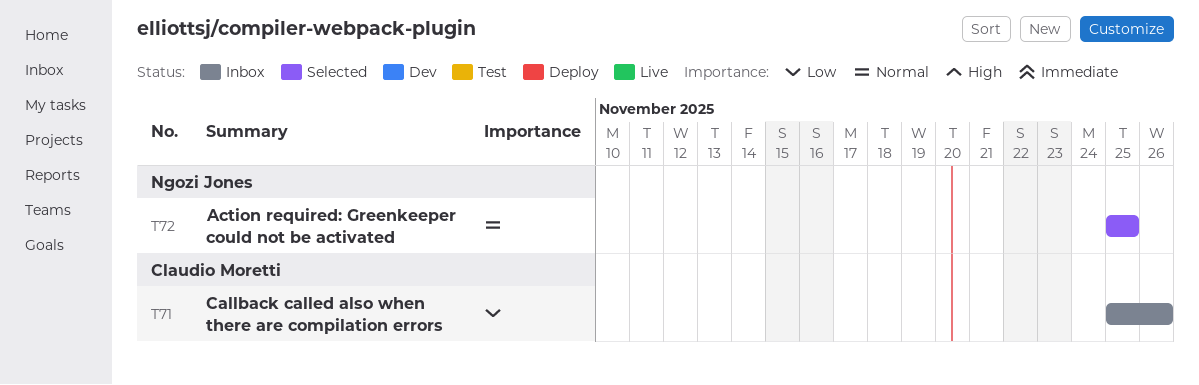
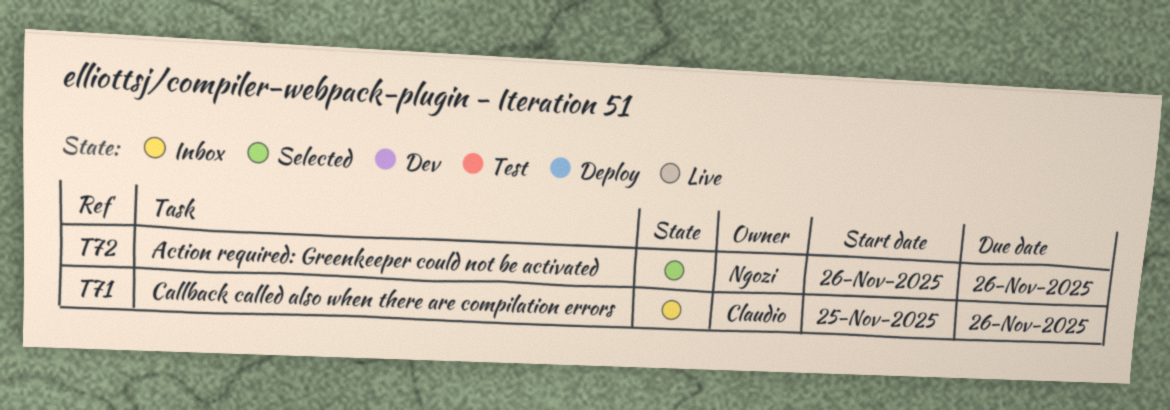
T72, start: Nov 25 -> Nov 26
T72, due: Nov 25 -> Nov 26

